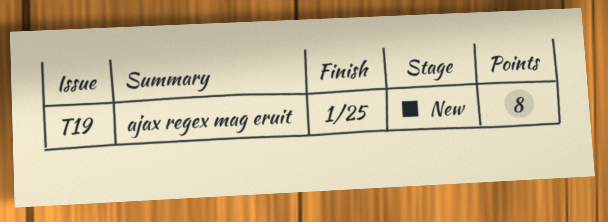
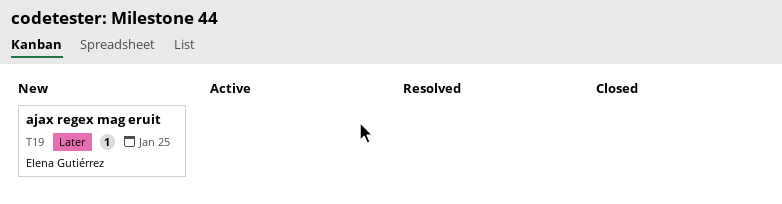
T19, estimate: 8 -> 1

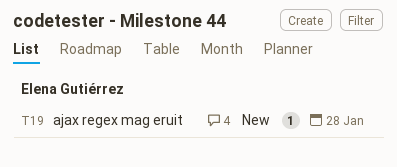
T19, due: Jan 25 -> Jan 28

